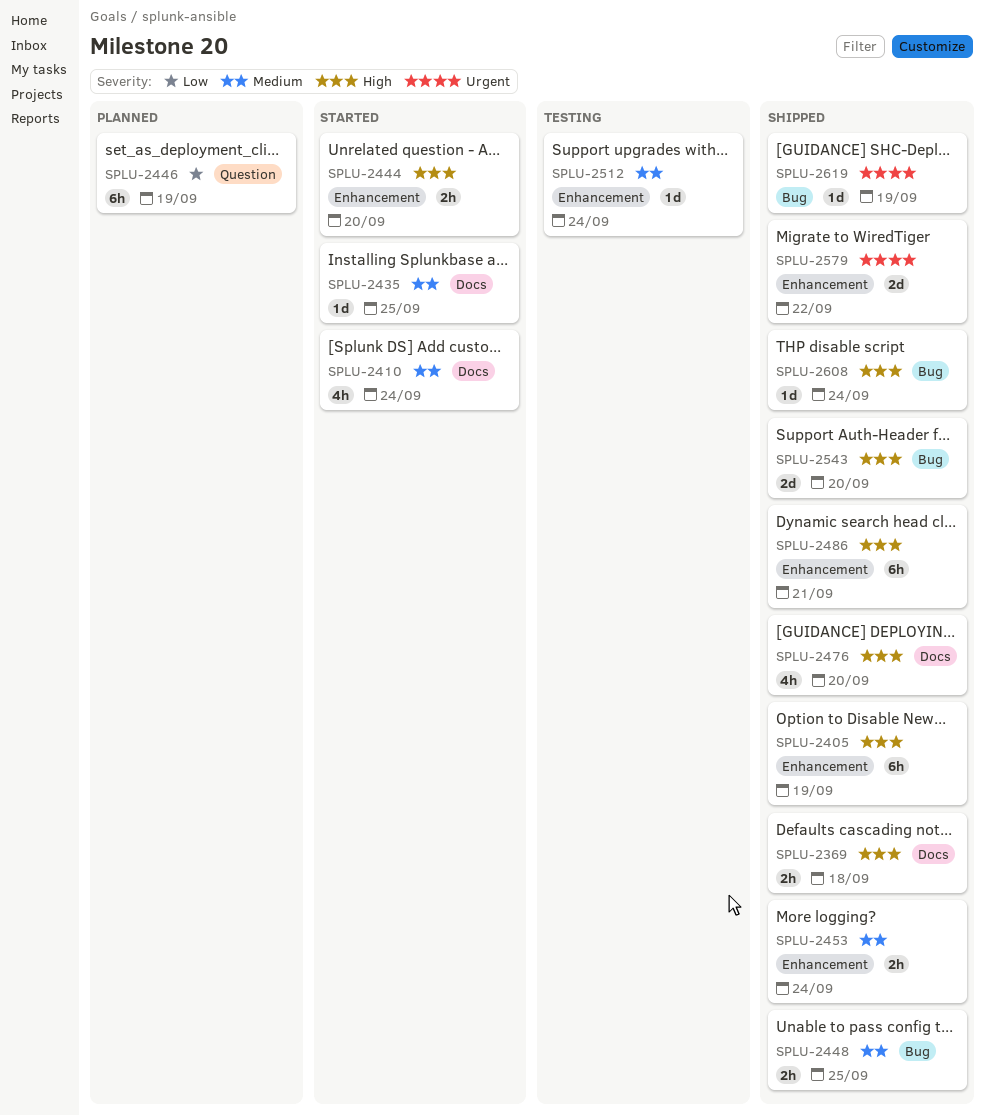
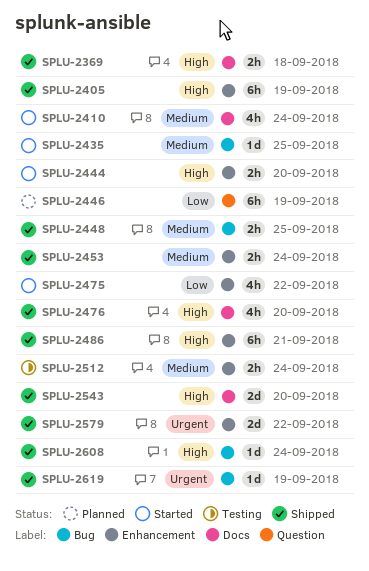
SPLU-2435, label: Docs -> Bug
SPLU-2475: none -> present
SPLU-2512, estimate: 1d -> 2h
SPLU-2543, label: Bug -> Docs

